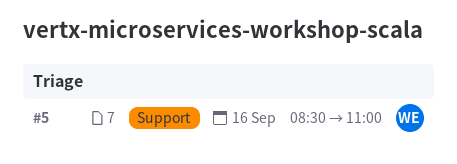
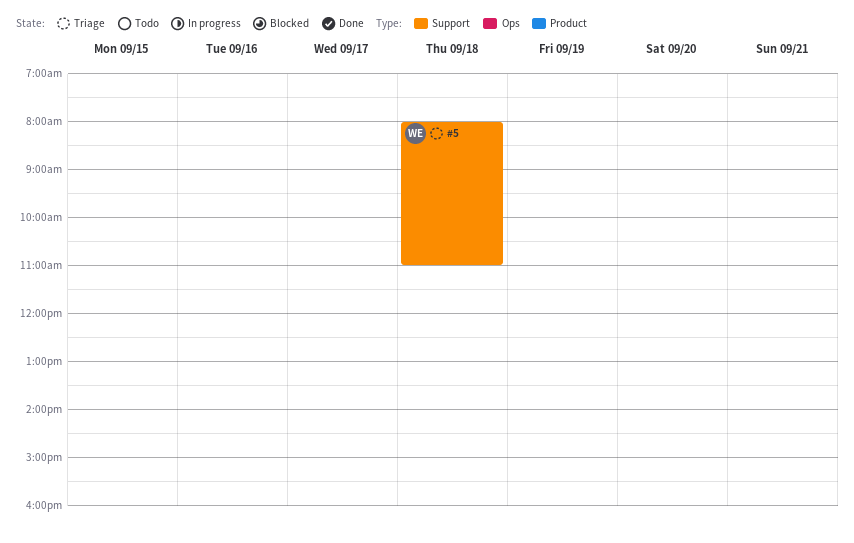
#5, day: Sep 16 -> Sep 18
#5, begins: 08:30 -> 08:00

